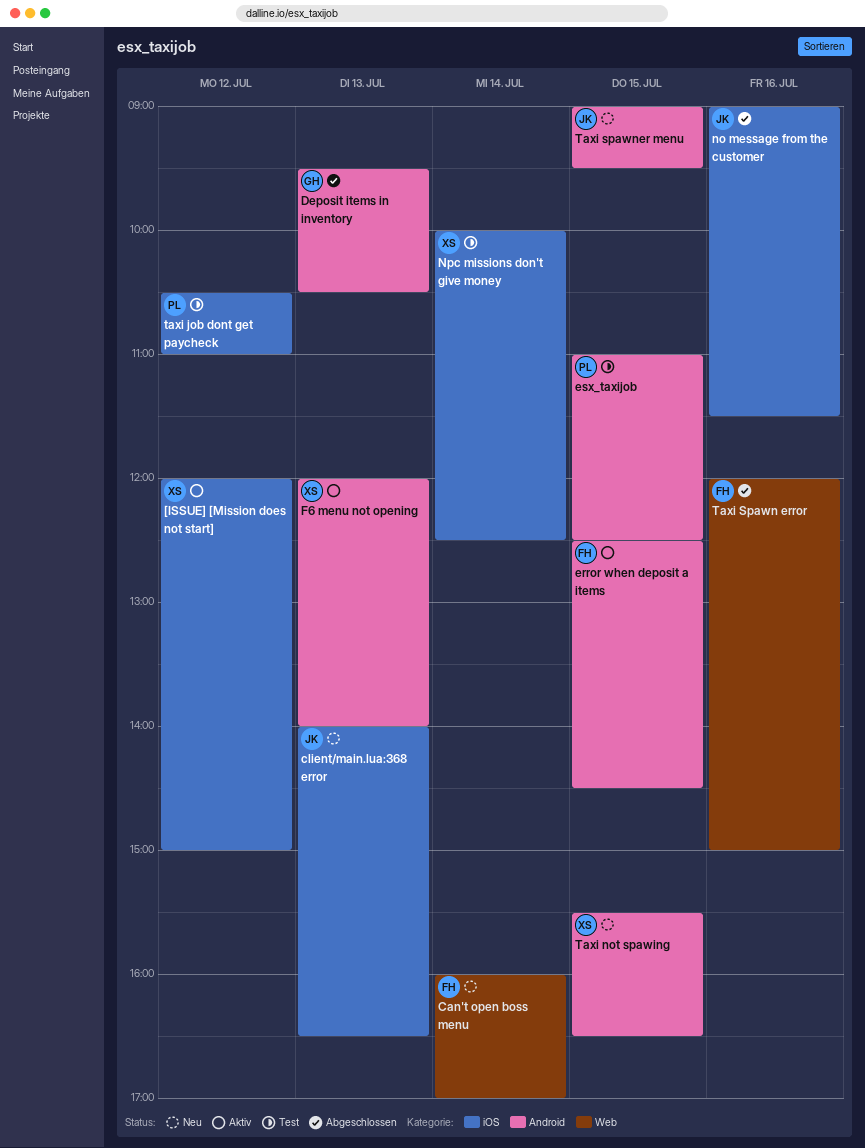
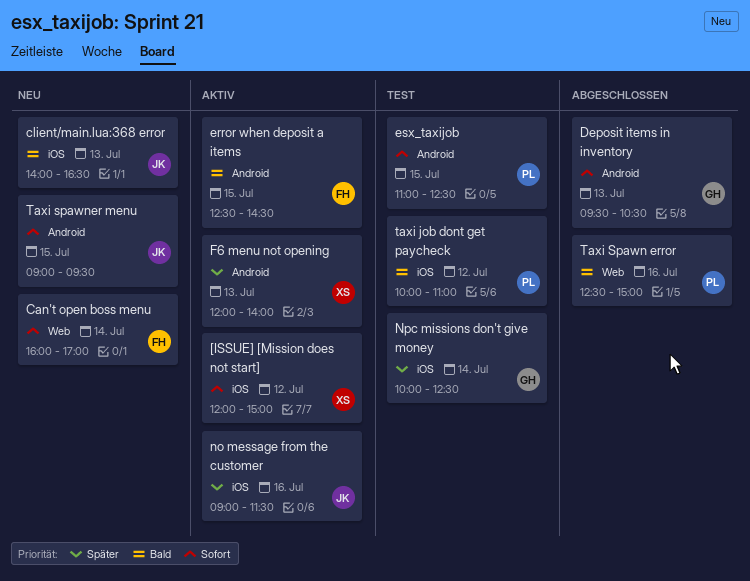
no message from the customer, status: Abgeschlossen -> Aktiv
Npc missions don't give money, owner: XS -> GH
taxi job dont get paycheck, begins: 10:30 -> 10:00
Taxi not spawing: present -> none
Taxi Spawn error, owner: FH -> PL
Taxi Spawn error, begins: 12:00 -> 12:30

